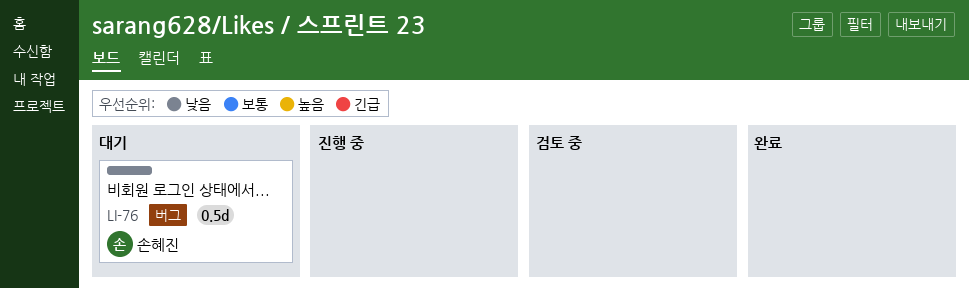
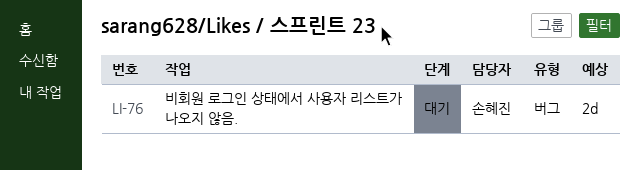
LI-76, estimate: 0.5d -> 2d

